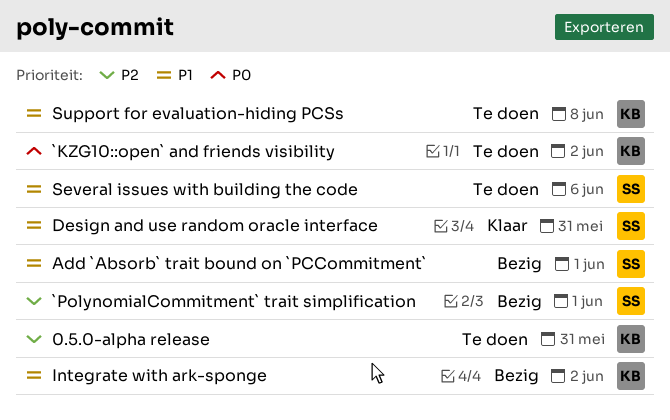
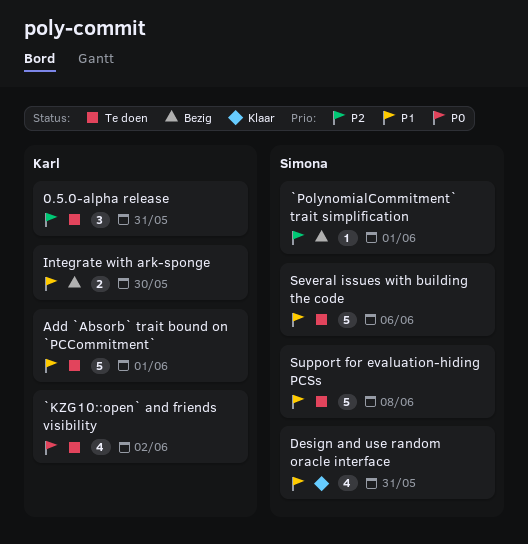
Add `Absorb` trait bound on `PCCommitment`, status: Bezig -> Te doen
Add `Absorb` trait bound on `PCCommitment`, owner: Simona -> Karl
Integrate with ark-sponge, due: Jun 2 -> May 30
Support for evaluation-hiding PCSs, owner: Karl -> Simona

